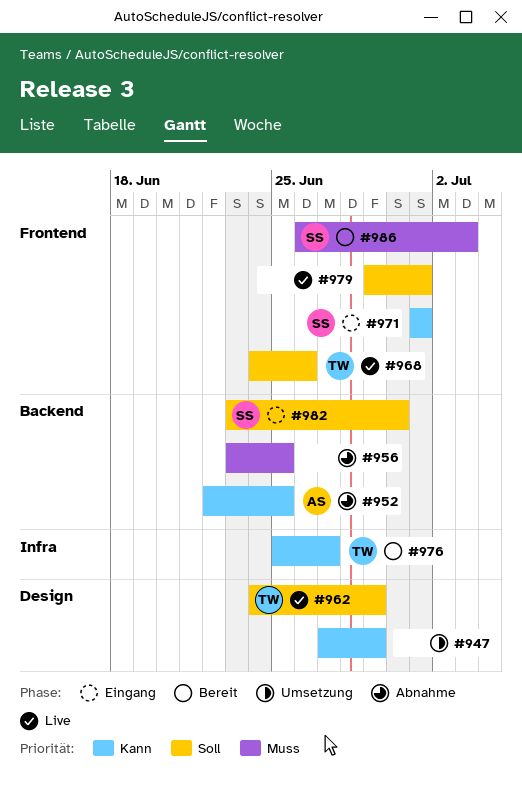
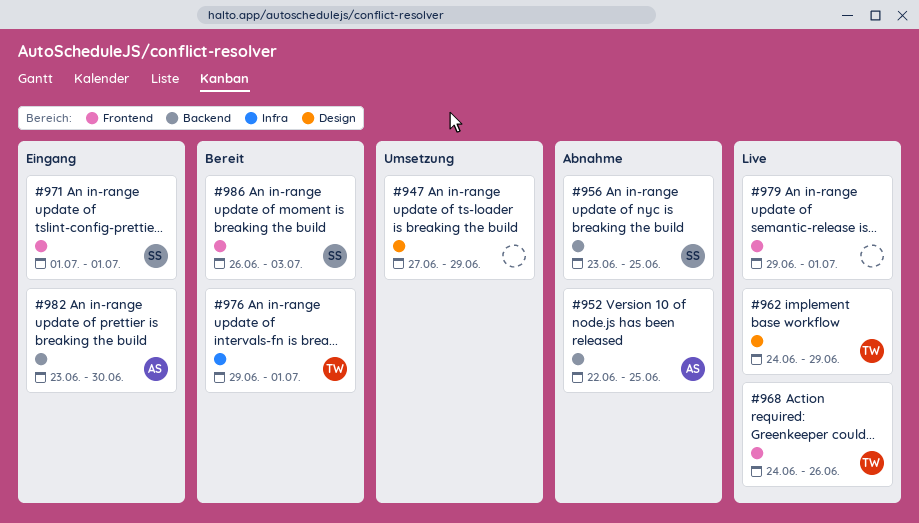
#956, owner: none -> SS
#976, start: Jun 25 -> Jun 29
#976, due: Jun 27 -> Jul 1
#982, owner: SS -> AS

